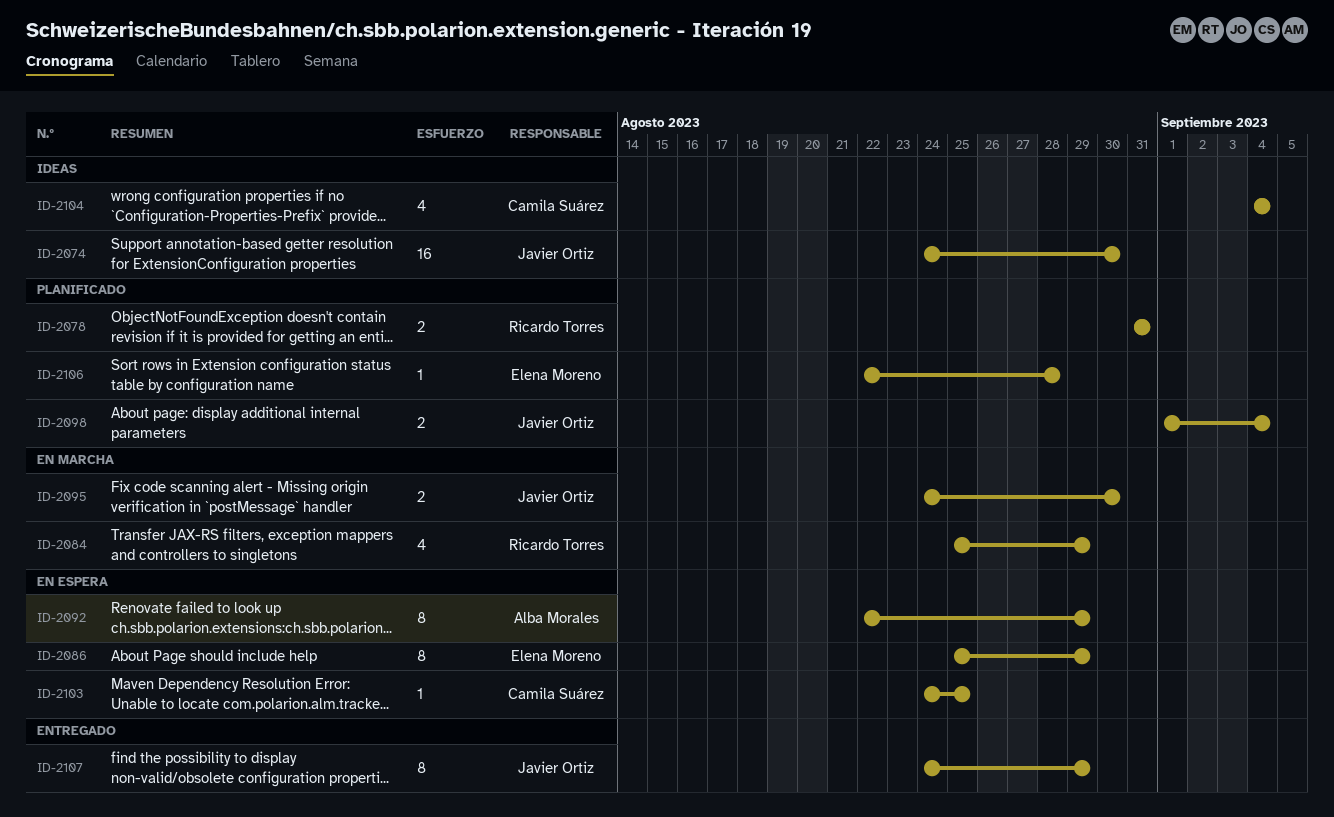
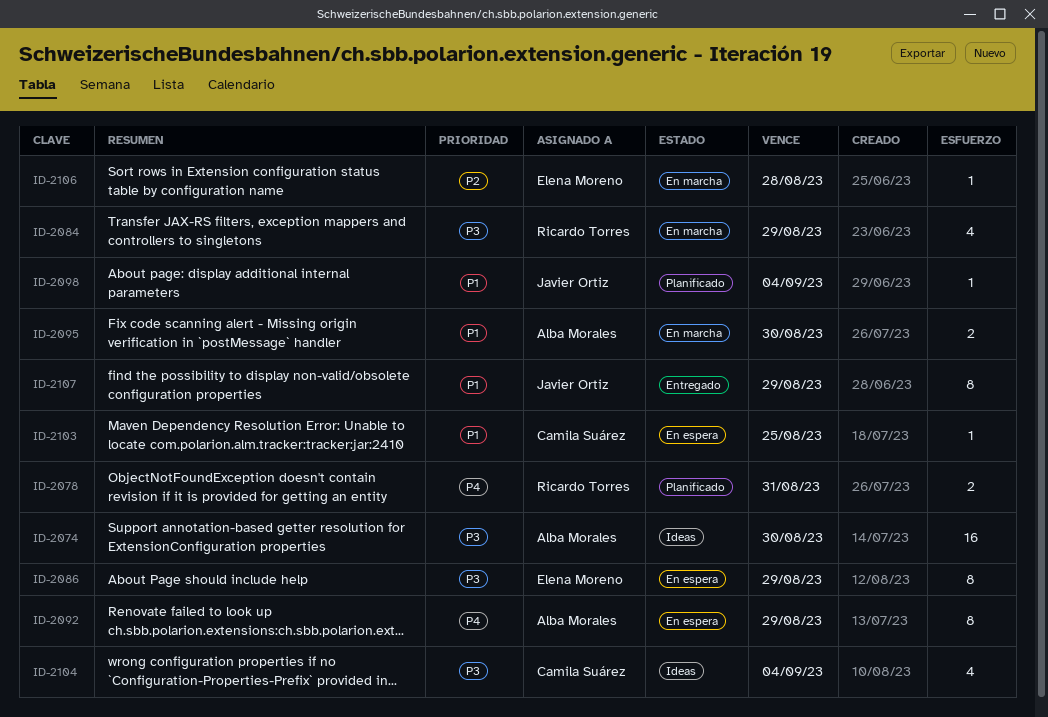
ID-2074, owner: Javier Ortiz -> Alba Morales
ID-2095, owner: Javier Ortiz -> Alba Morales
ID-2098, estimate: 2 -> 1
ID-2106, status: Planificado -> En marcha

